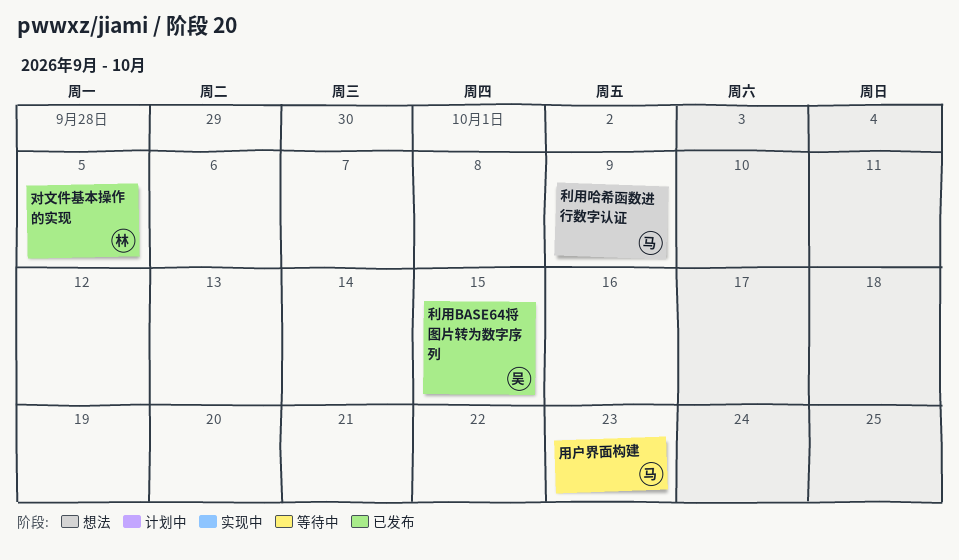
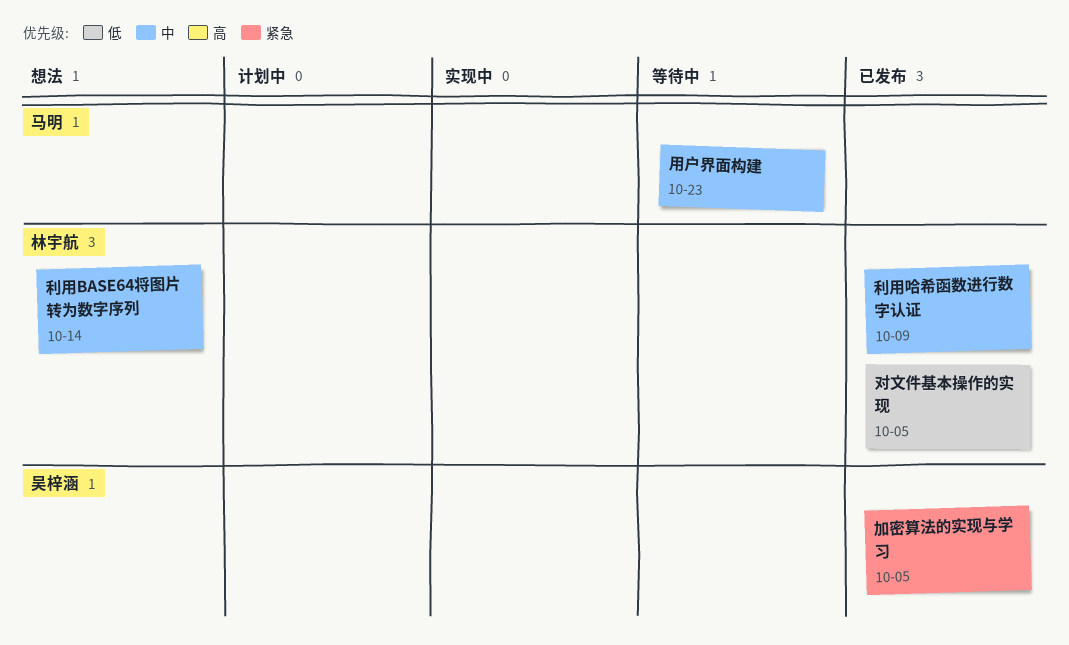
利用BASE64将图片转为数字序列, status: 已发布 -> 想法
利用BASE64将图片转为数字序列, owner: 吴梓涵 -> 林宇航
利用BASE64将图片转为数字序列, due: Oct 15 -> Oct 14
利用哈希函数进行数字认证, status: 想法 -> 已发布
利用哈希函数进行数字认证, owner: 马明 -> 林宇航
加密算法的实现与学习: none -> present

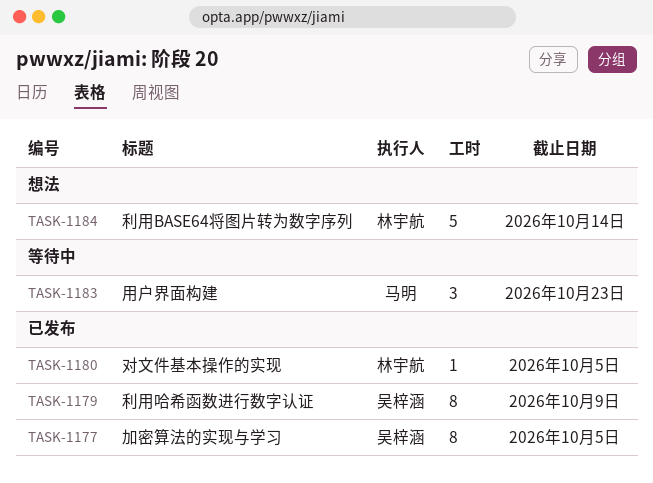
利用哈希函数进行数字认证, owner: 林宇航 -> 吴梓涵

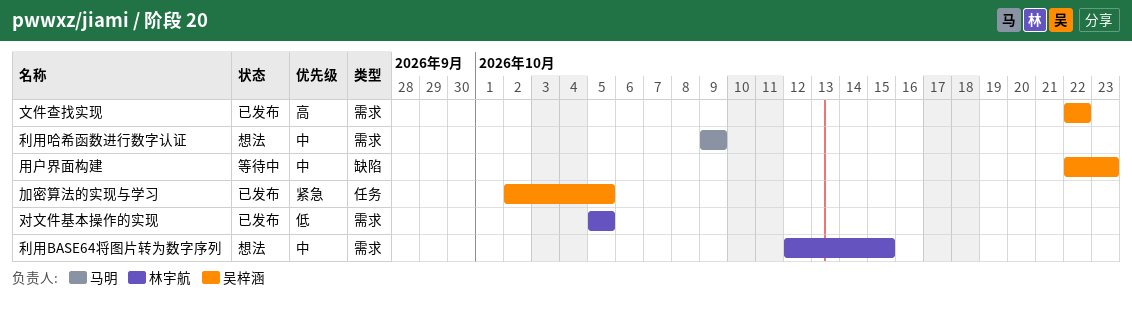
利用BASE64将图片转为数字序列, due: Oct 14 -> Oct 15
利用哈希函数进行数字认证, status: 已发布 -> 想法
利用哈希函数进行数字认证, owner: 吴梓涵 -> 马明
文件查找实现: none -> present
用户界面构建, owner: 马明 -> 吴梓涵

